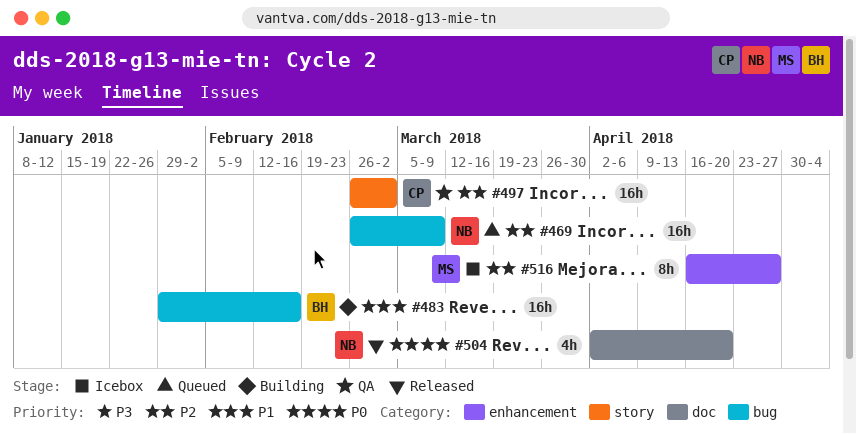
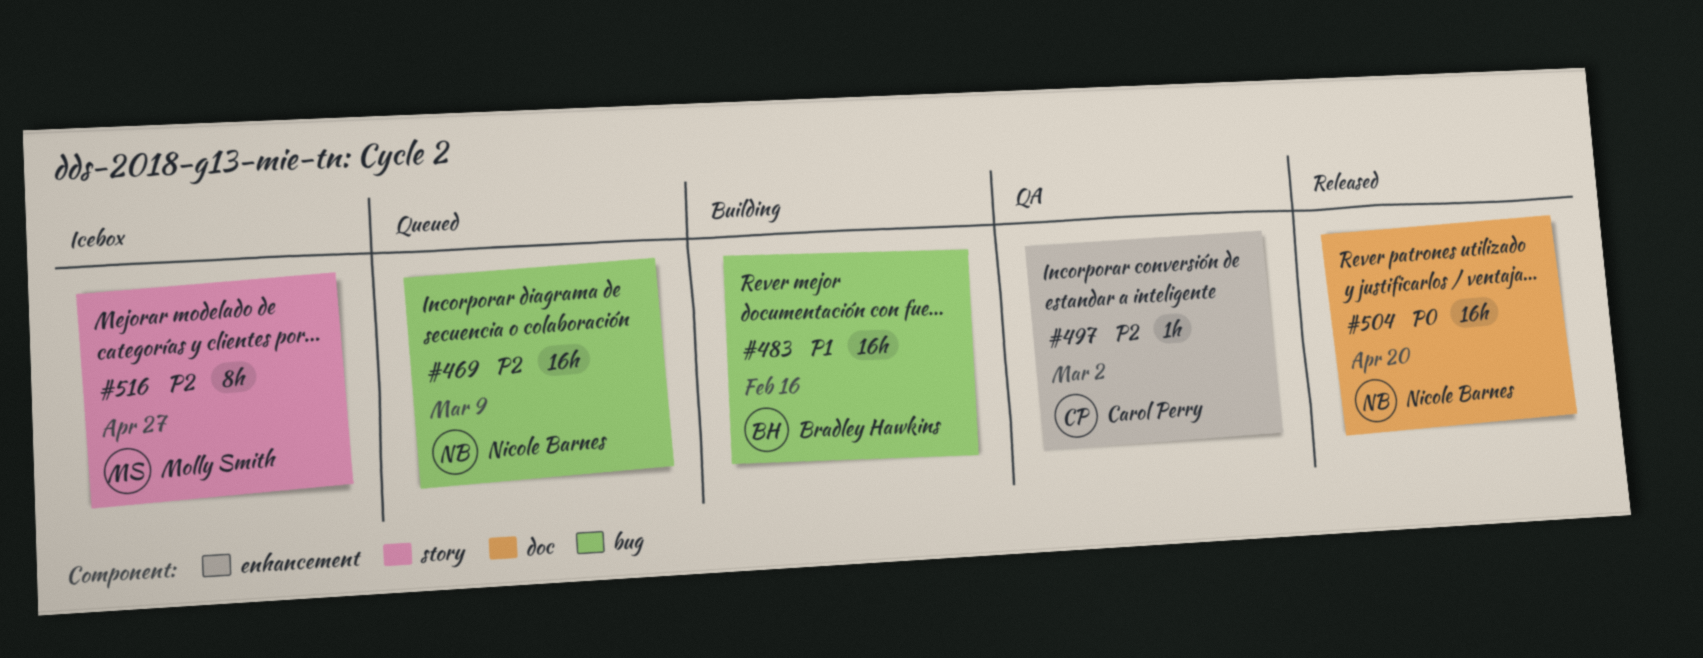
#497, label: story -> enhancement
#497, estimate: 16h -> 1h
#504, estimate: 4h -> 16h
#516, label: enhancement -> story

